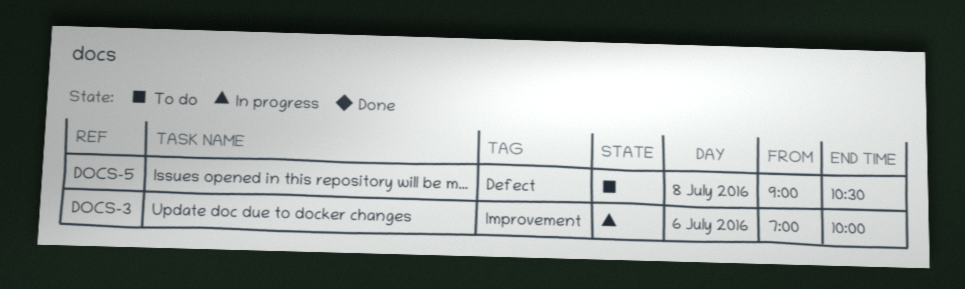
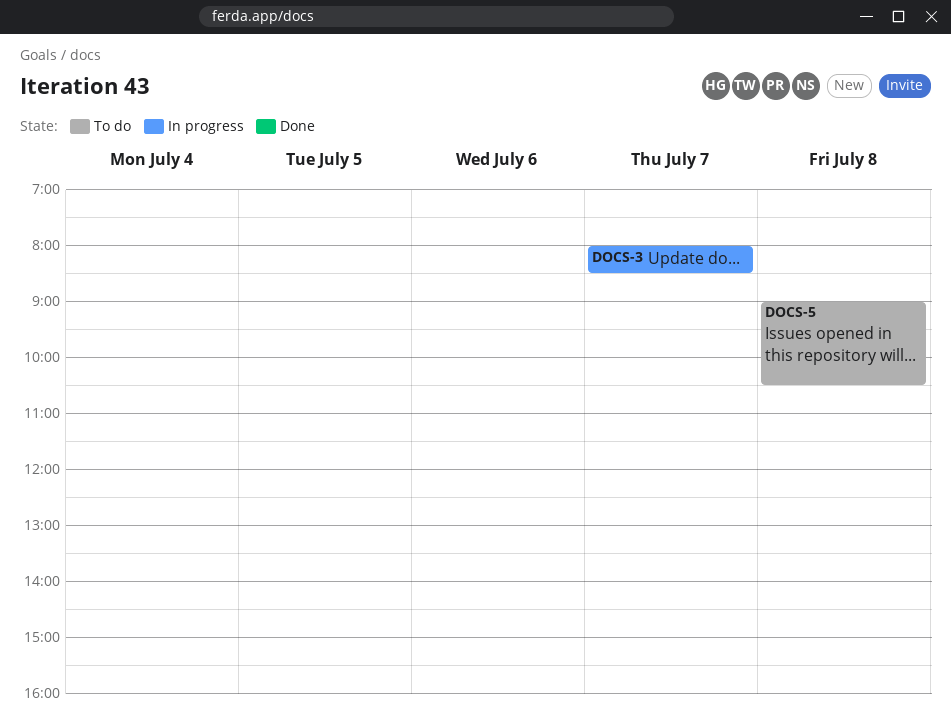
DOCS-3, day: Jul 6 -> Jul 7
DOCS-3, begins: 07:00 -> 08:00
DOCS-3, ends: 10:00 -> 08:30

